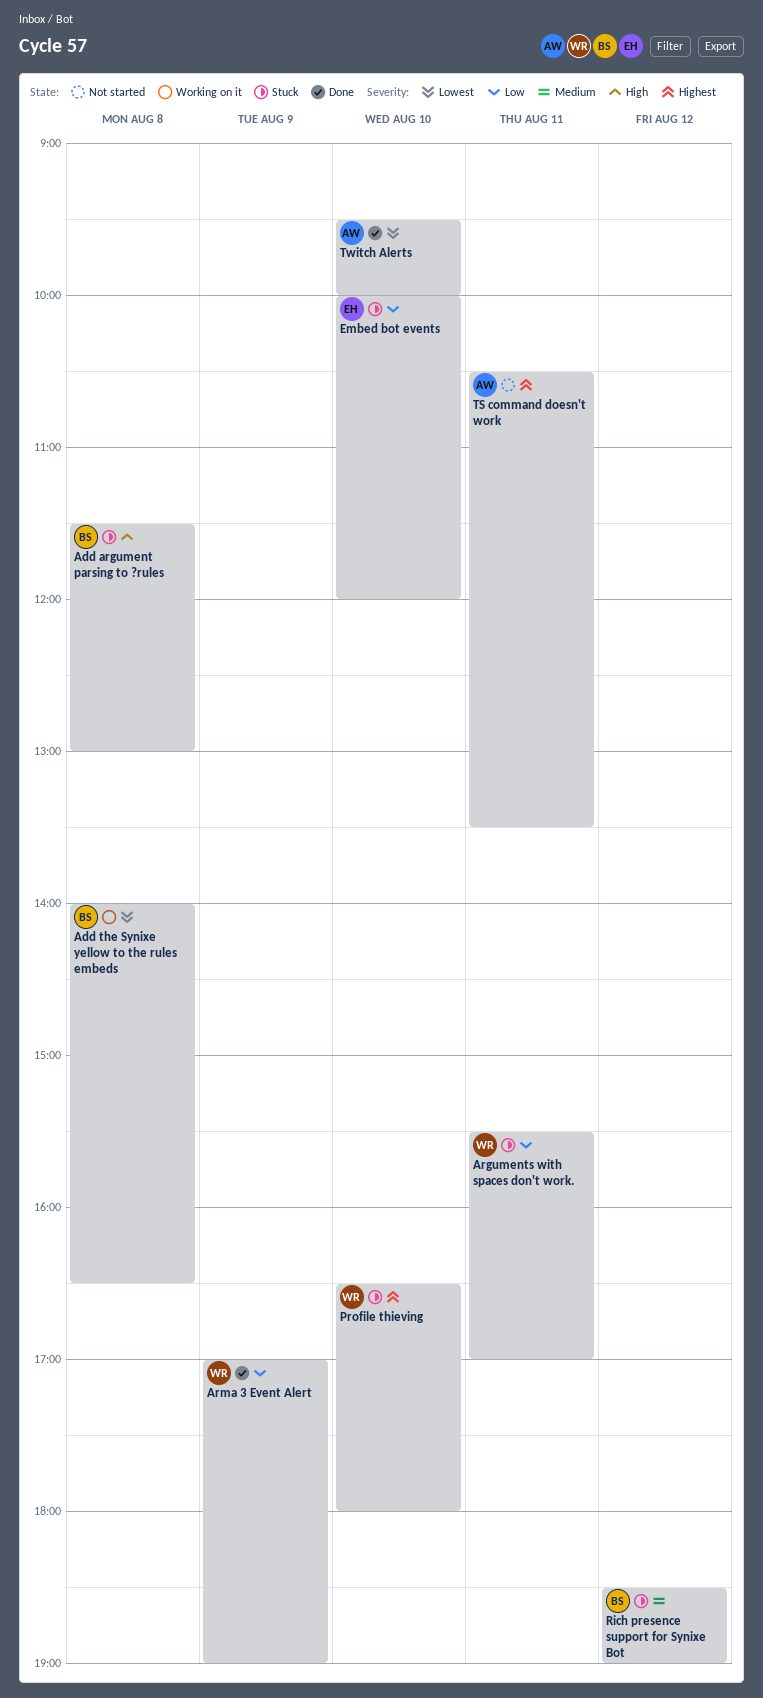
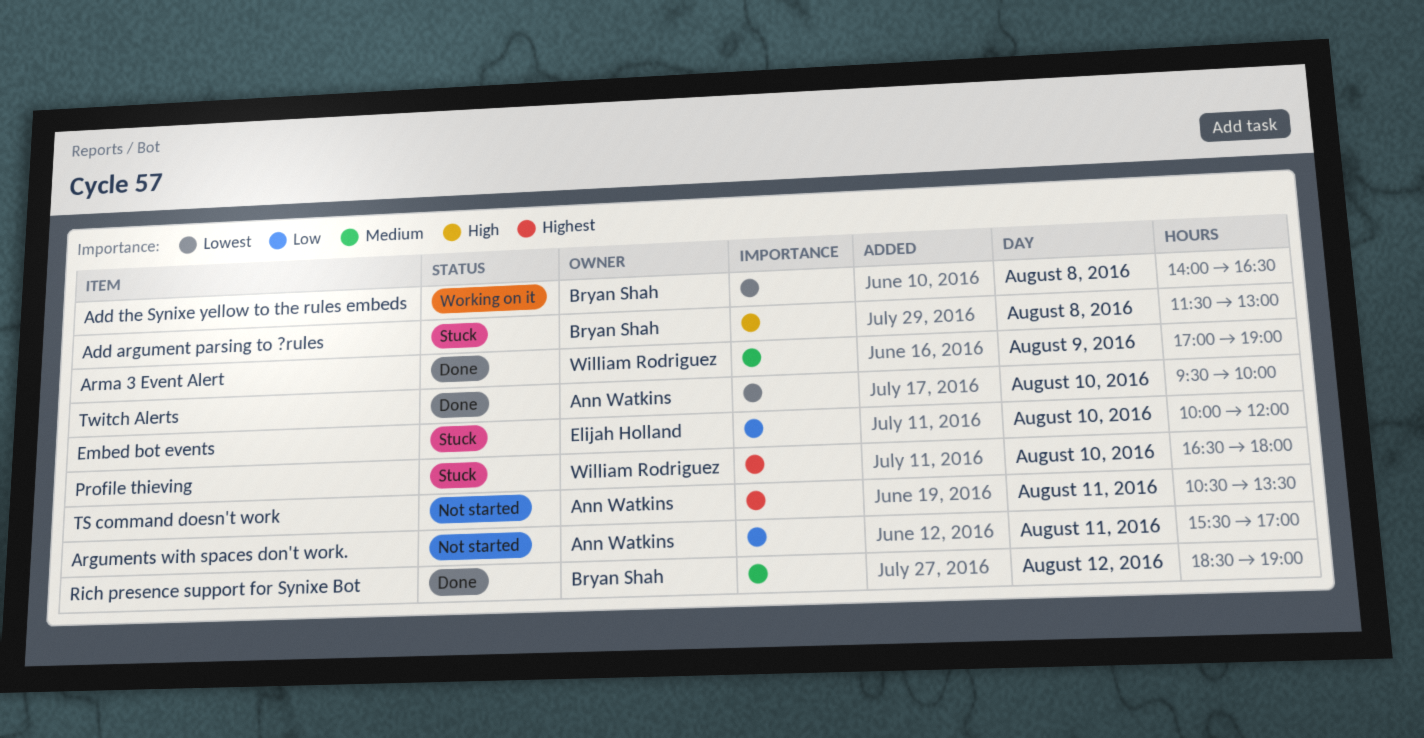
Arguments with spaces don't work., status: Stuck -> Not started
Arguments with spaces don't work., owner: William Rodriguez -> Ann Watkins
Arma 3 Event Alert, priority: Low -> Medium
Rich presence support for Synixe Bot, status: Stuck -> Done

